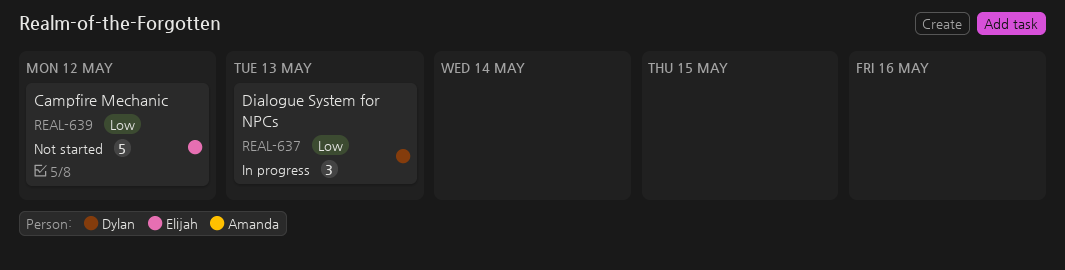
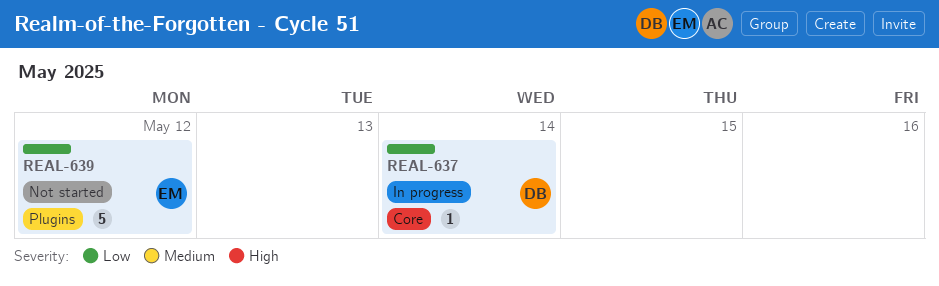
REAL-637, estimate: 3 -> 1
REAL-637, due: May 13 -> May 14

